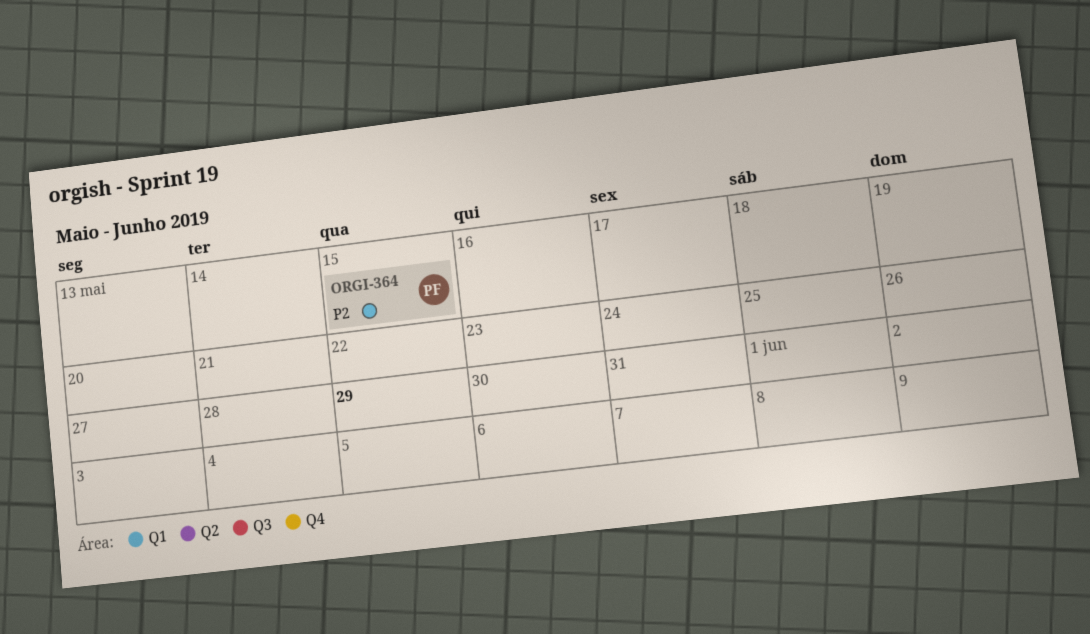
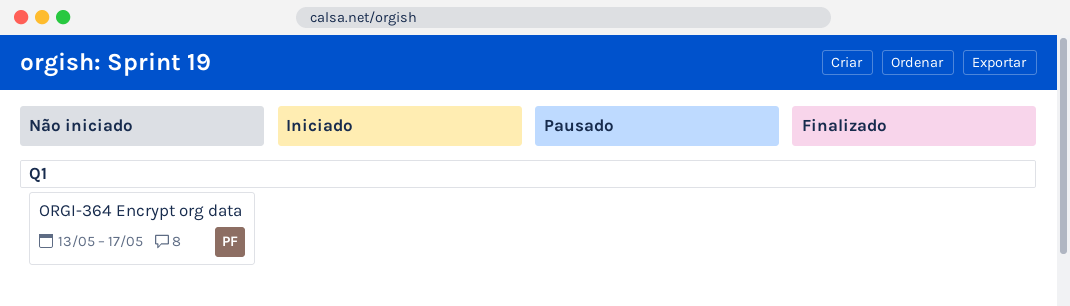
ORGI-364, due: May 15 -> May 17

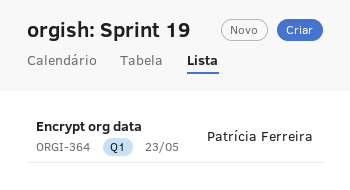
ORGI-364, due: May 17 -> May 23

